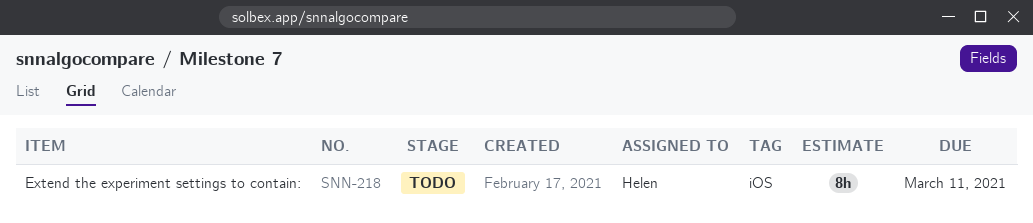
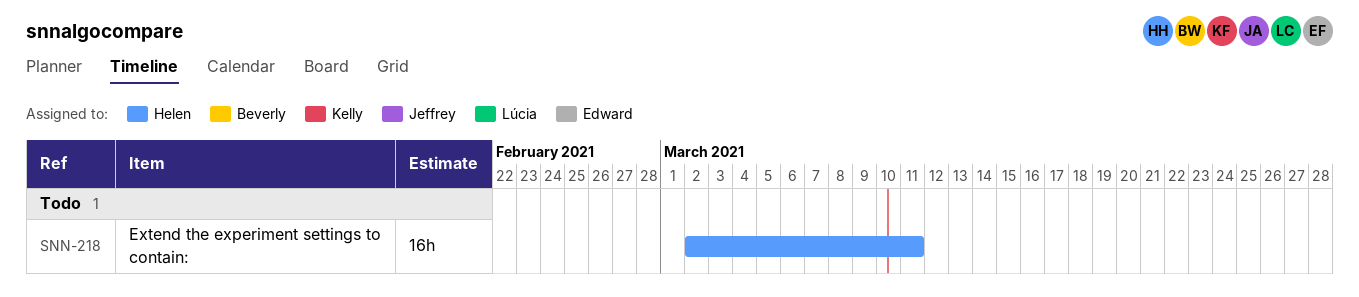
SNN-218, estimate: 8h -> 16h

